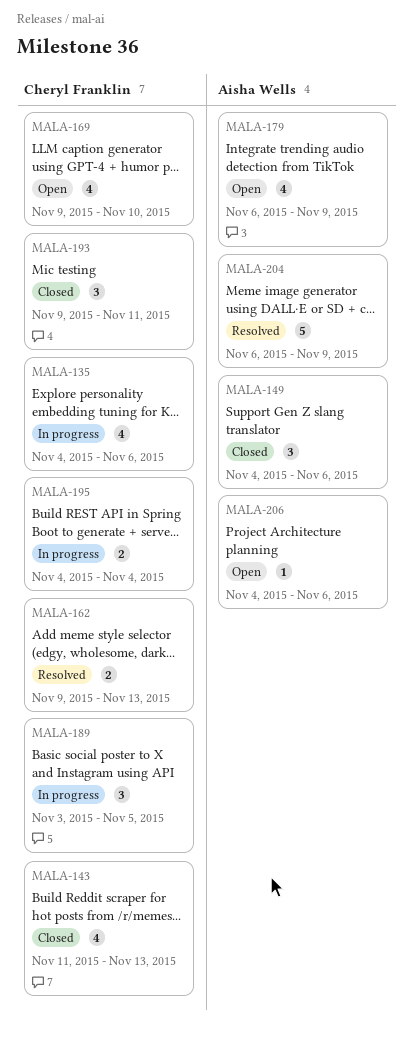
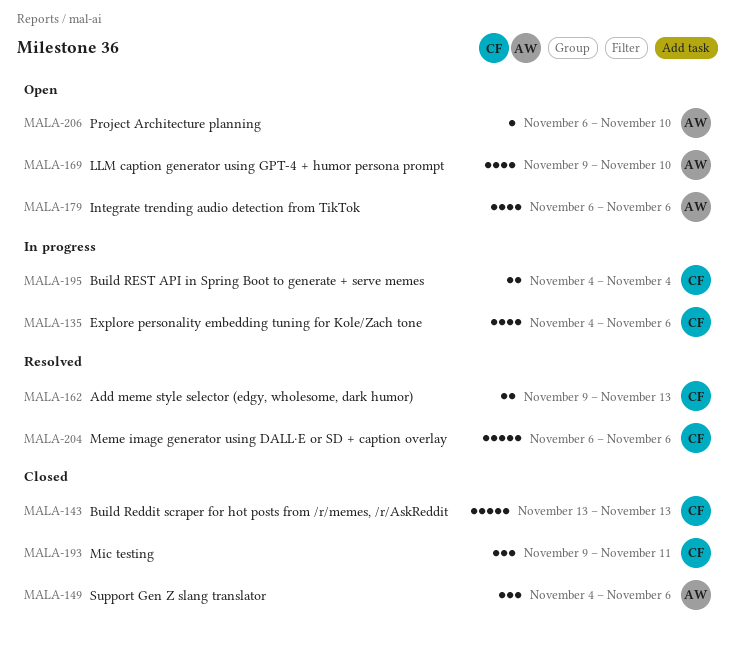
MALA-143, estimate: 4 -> 5
MALA-143, start: Nov 11 -> Nov 13
MALA-169, owner: Cheryl Franklin -> Aisha Wells
MALA-179, due: Nov 9 -> Nov 6
MALA-189: present -> none
MALA-204, owner: Aisha Wells -> Cheryl Franklin
MALA-204, due: Nov 9 -> Nov 6
MALA-206, start: Nov 4 -> Nov 6
MALA-206, due: Nov 6 -> Nov 10

